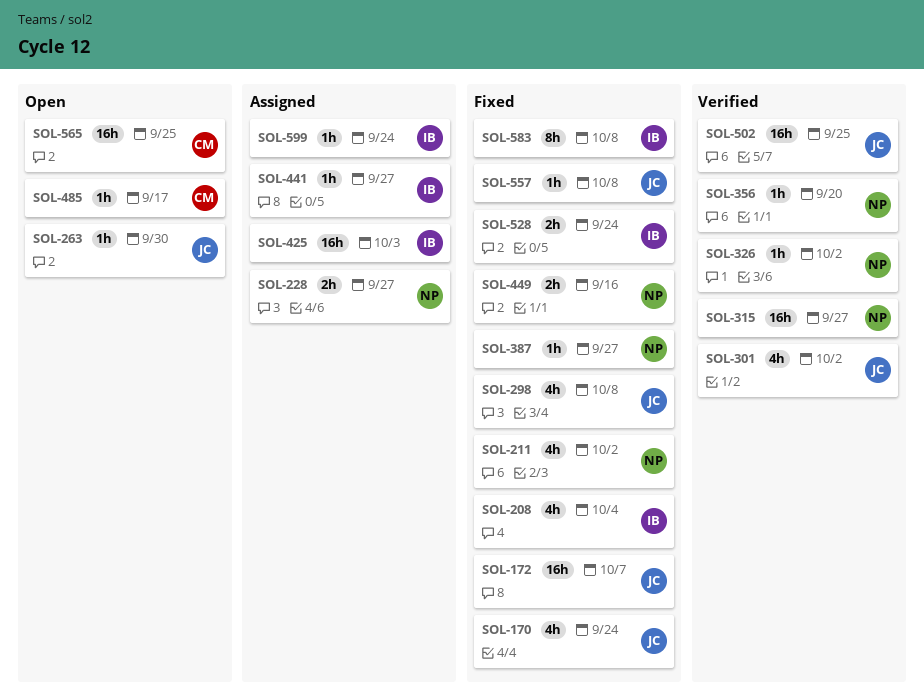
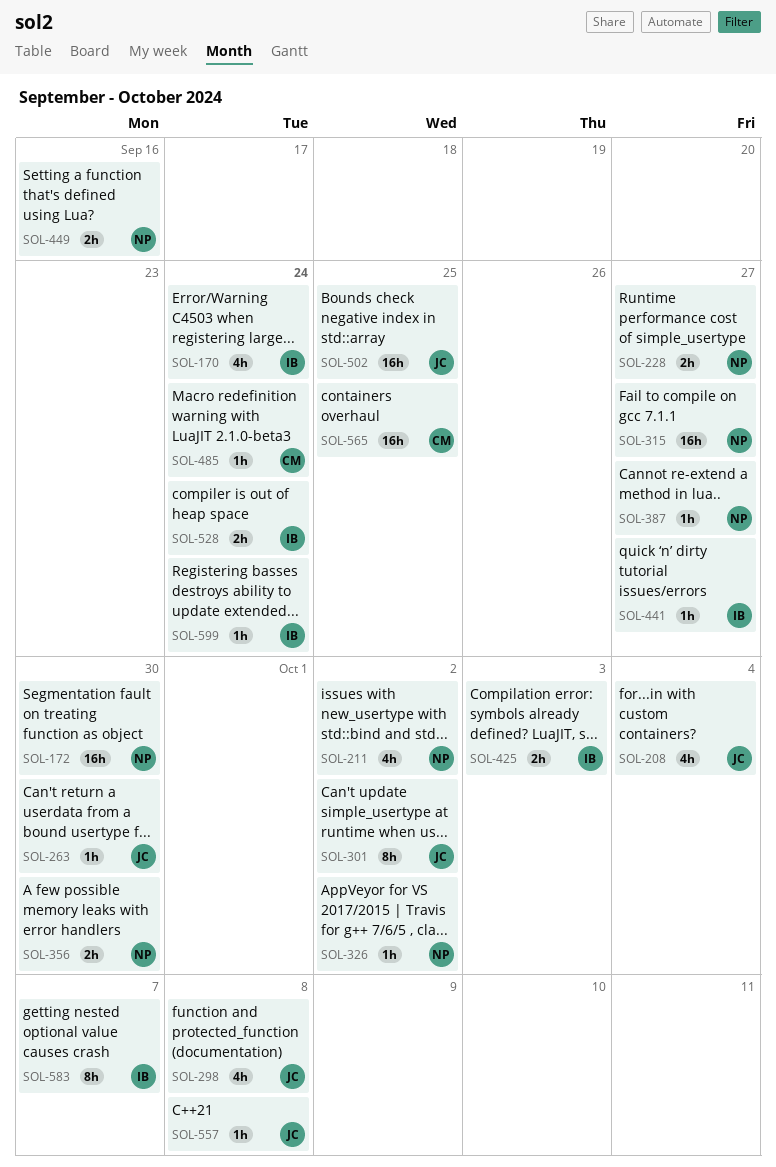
SOL-170, owner: JC -> IB
SOL-172, owner: JC -> NP
SOL-172, due: Oct 7 -> Sep 30
SOL-208, owner: IB -> JC
SOL-301, estimate: 4h -> 8h
SOL-356, estimate: 1h -> 2h
SOL-356, due: Sep 20 -> Sep 30
SOL-425, estimate: 16h -> 2h
SOL-485, due: Sep 17 -> Sep 24
SOL-583, due: Oct 8 -> Oct 7

